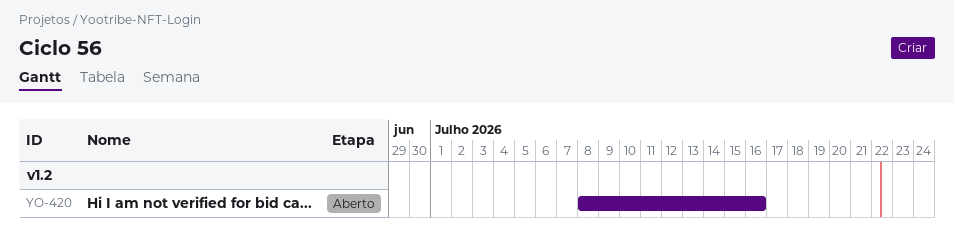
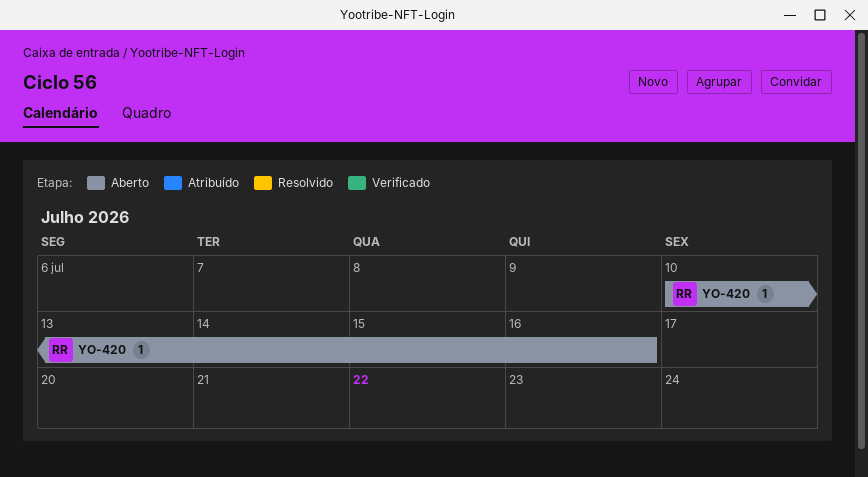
YO-420, start: Jul 8 -> Jul 10

